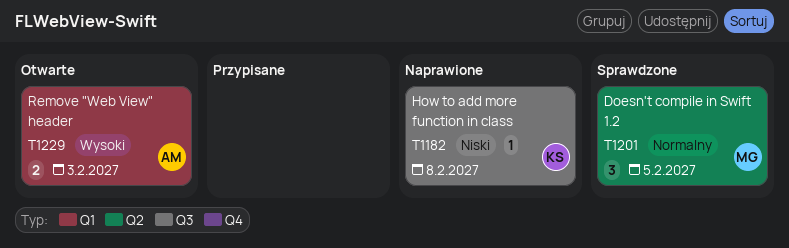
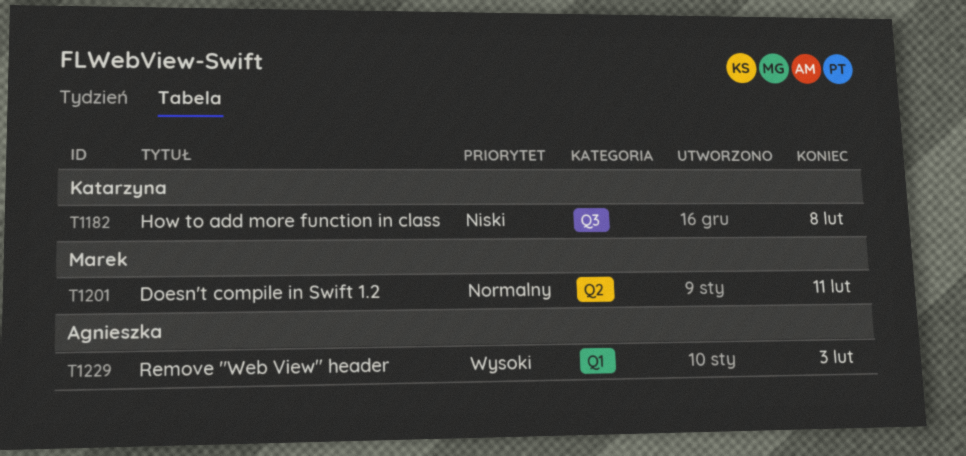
T1201, due: Feb 5 -> Feb 11

